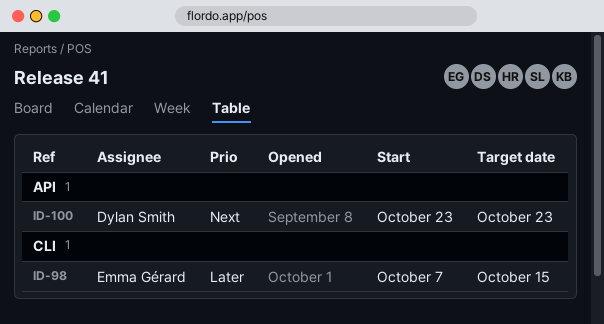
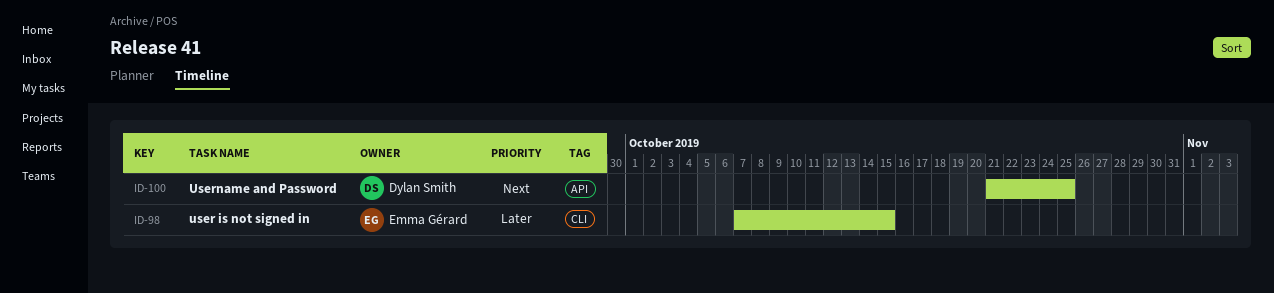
ID-100, start: Oct 23 -> Oct 21
ID-100, due: Oct 23 -> Oct 25

